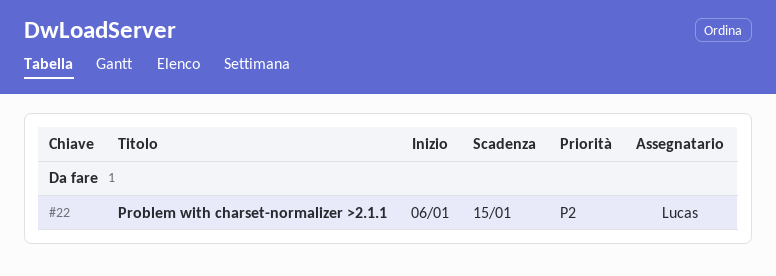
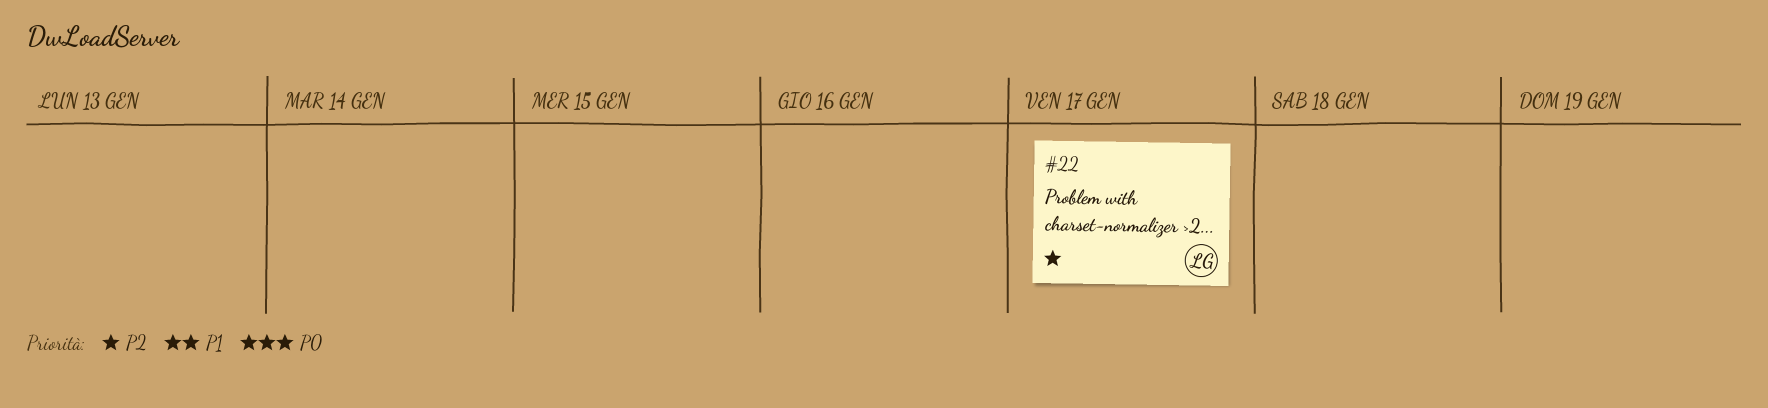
#22, due: Jan 15 -> Jan 17

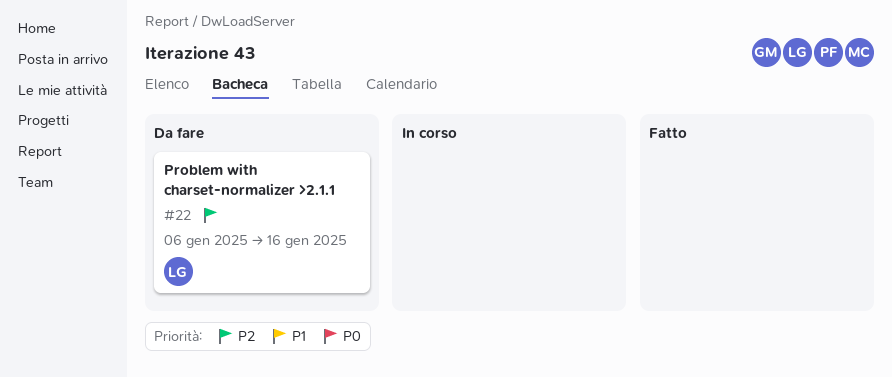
#22, due: Jan 17 -> Jan 16

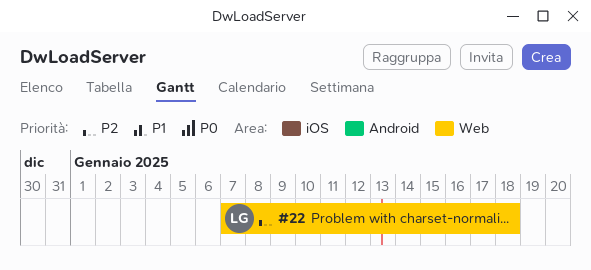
#22, start: Jan 6 -> Jan 7
#22, due: Jan 16 -> Jan 18

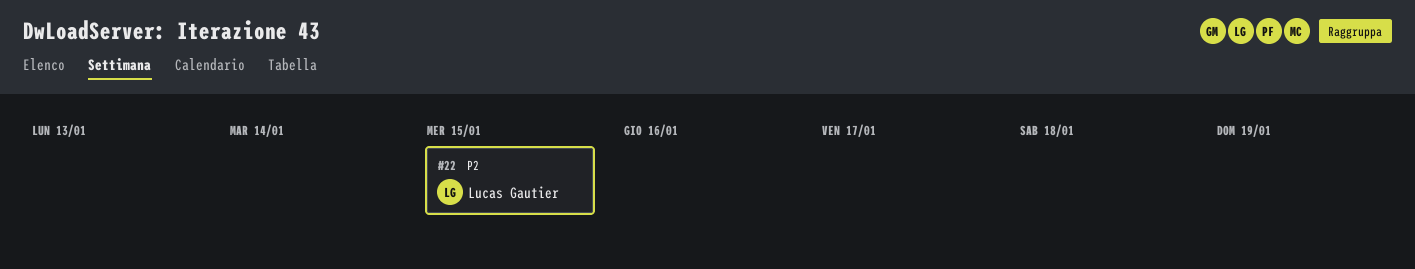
#22, due: Jan 18 -> Jan 15

